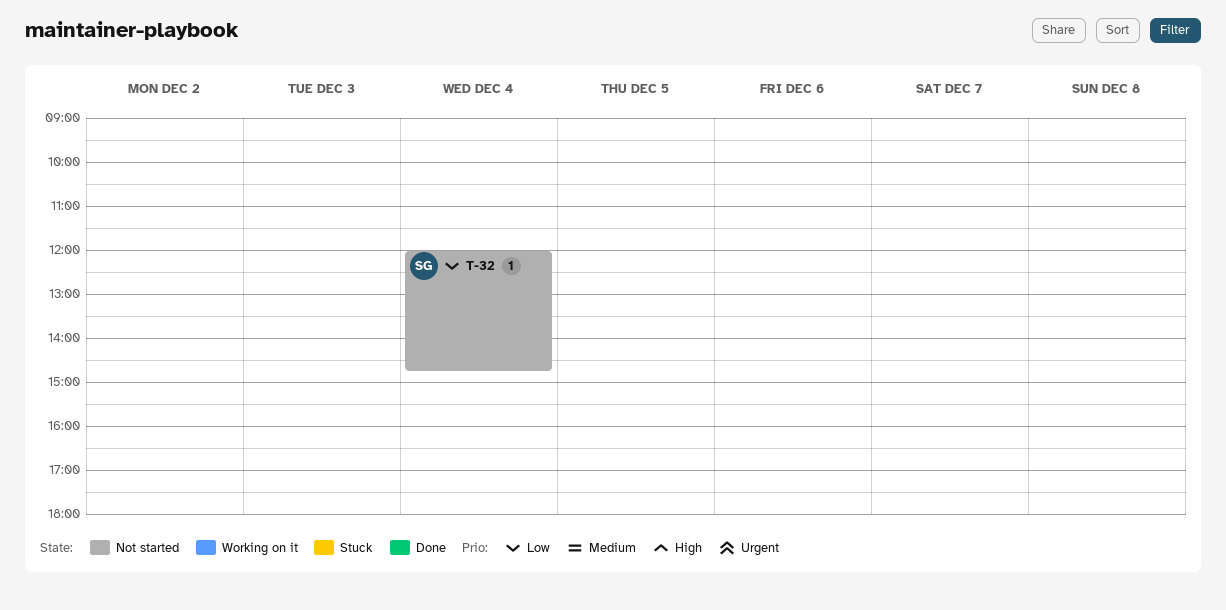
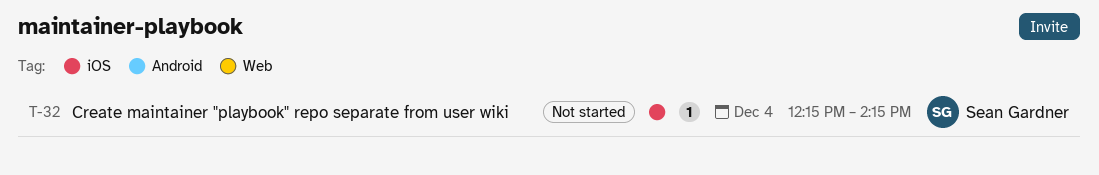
T-32, begins: 12:00 -> 12:15
T-32, ends: 14:45 -> 14:15

